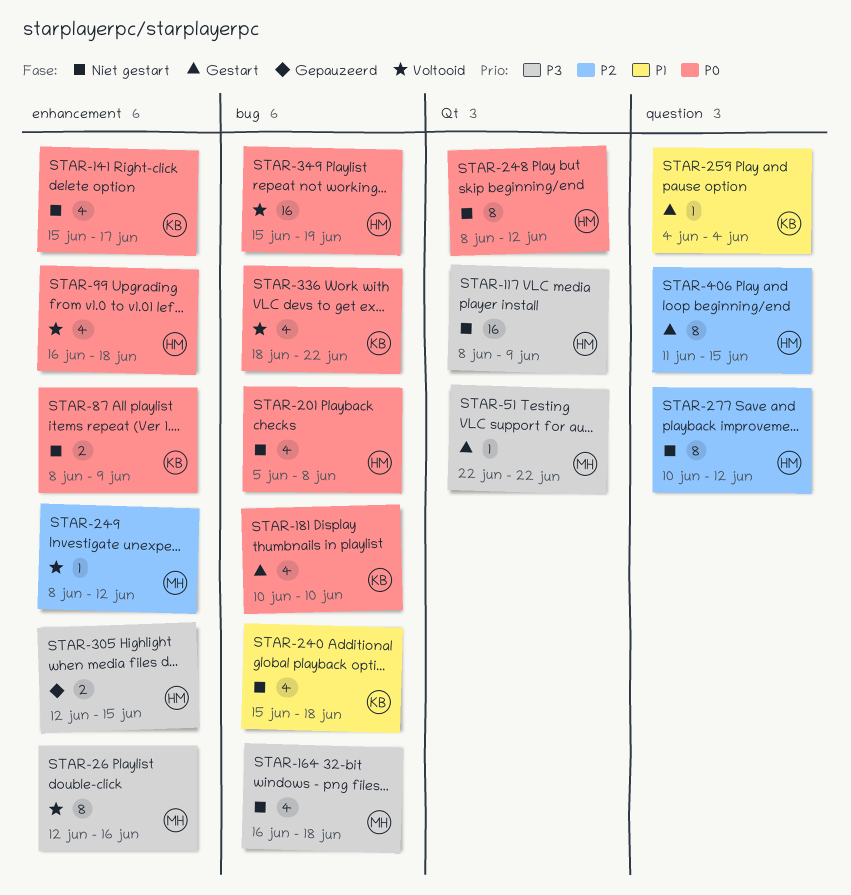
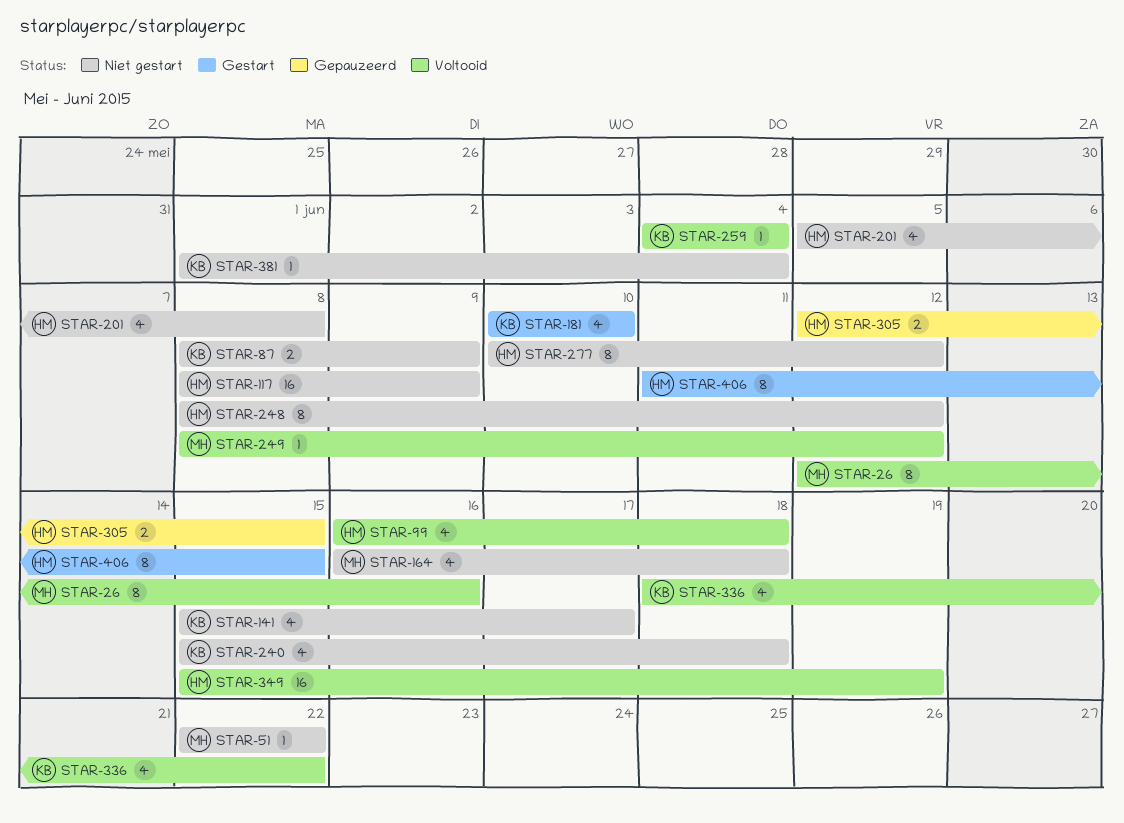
STAR-51, status: Gestart -> Niet gestart
STAR-259, status: Gestart -> Voltooid
STAR-381: none -> present

